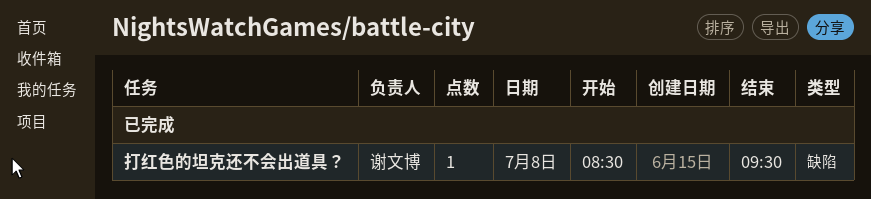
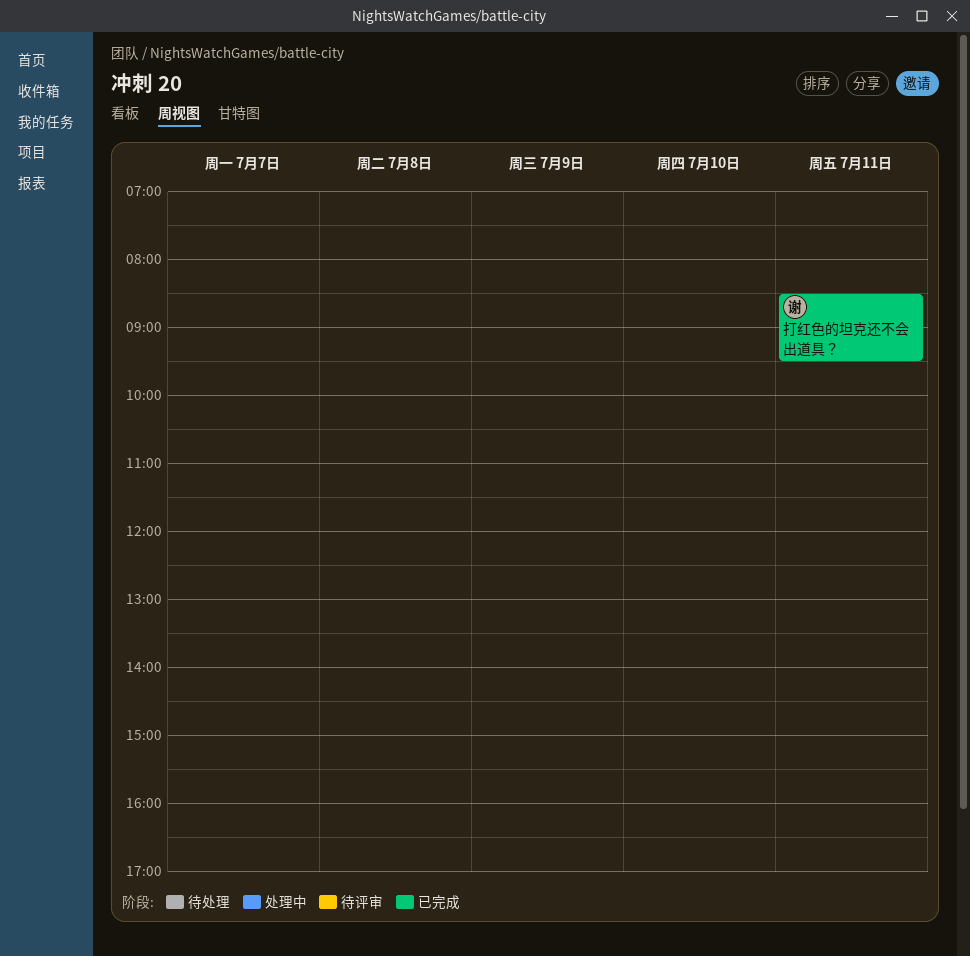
打红色的坦克还不会出道具？, day: Jul 8 -> Jul 11

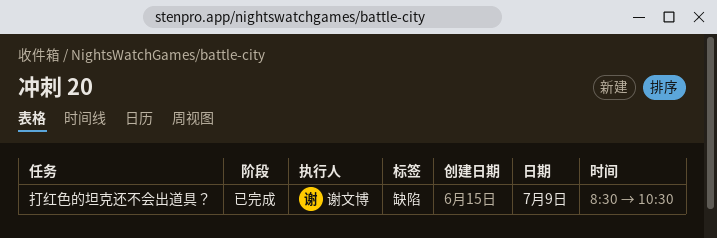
打红色的坦克还不会出道具？, day: Jul 11 -> Jul 9
打红色的坦克还不会出道具？, ends: 09:30 -> 10:30

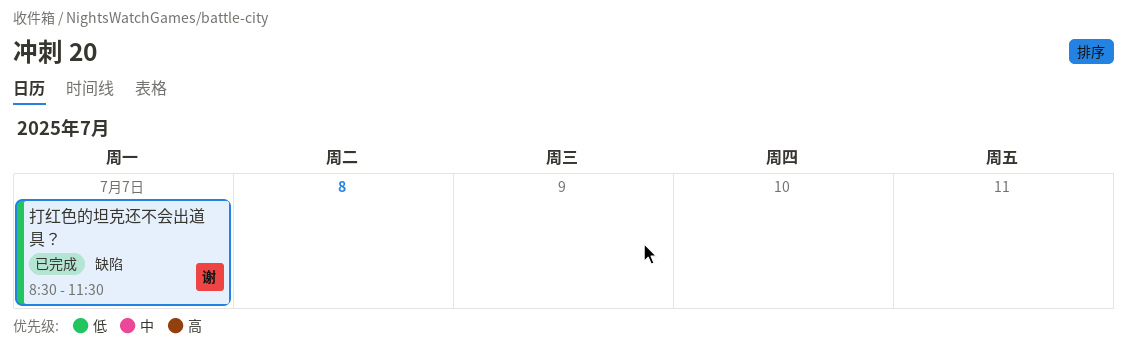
打红色的坦克还不会出道具？, day: Jul 9 -> Jul 7
打红色的坦克还不会出道具？, ends: 10:30 -> 11:30

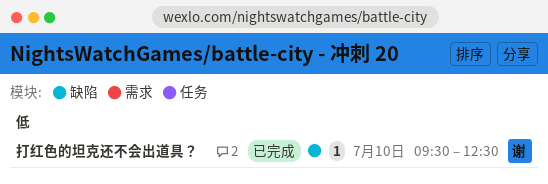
打红色的坦克还不会出道具？, day: Jul 7 -> Jul 10
打红色的坦克还不会出道具？, begins: 08:30 -> 09:30
打红色的坦克还不会出道具？, ends: 11:30 -> 12:30

